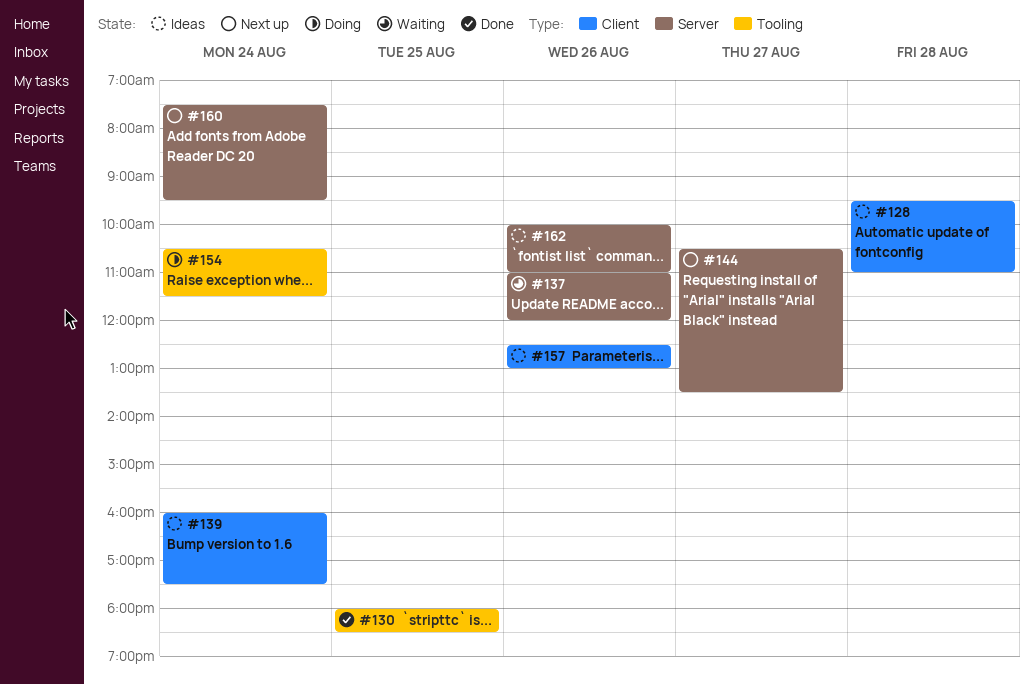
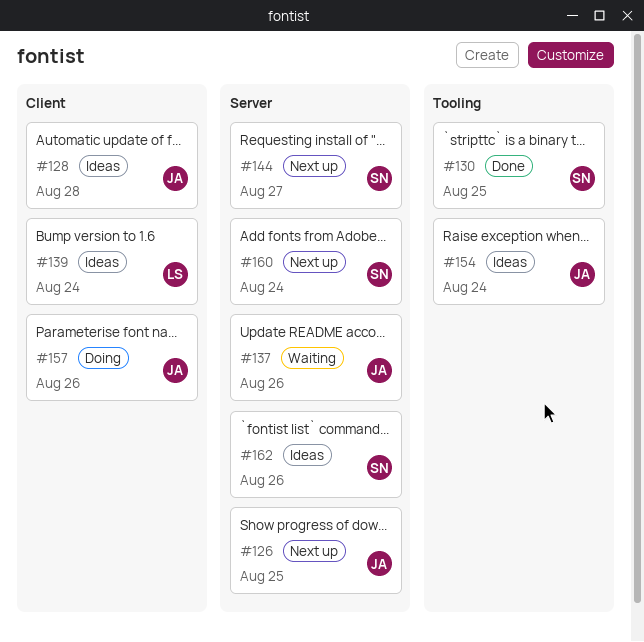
#126: none -> present
#154, status: Doing -> Ideas
#157, status: Ideas -> Doing

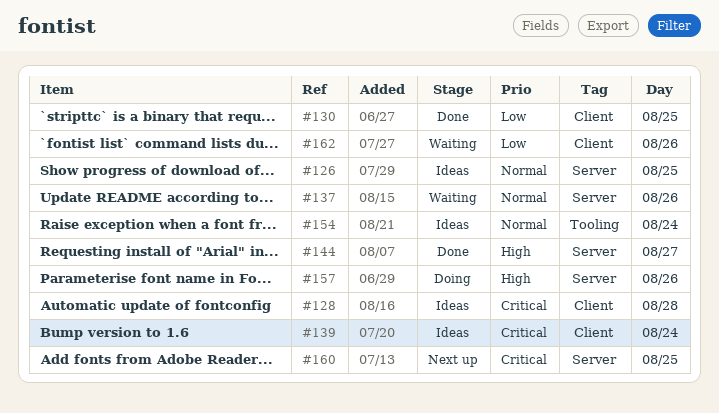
#126, status: Next up -> Ideas
#130, label: Tooling -> Client
#144, status: Next up -> Done
#157, label: Client -> Server
#160, day: Aug 24 -> Aug 25
#162, status: Ideas -> Waiting
#162, label: Server -> Client

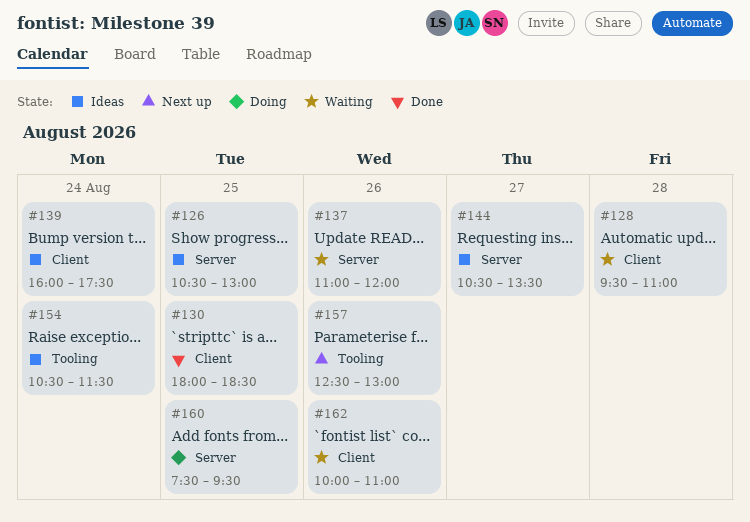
#128, status: Ideas -> Waiting
#144, status: Done -> Ideas
#157, status: Doing -> Next up
#157, label: Server -> Tooling
#160, status: Next up -> Doing

